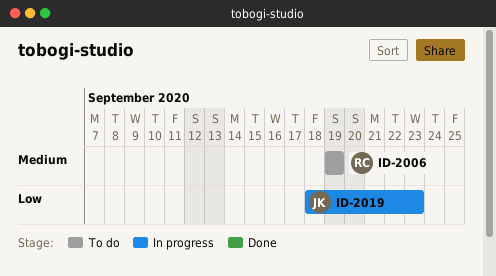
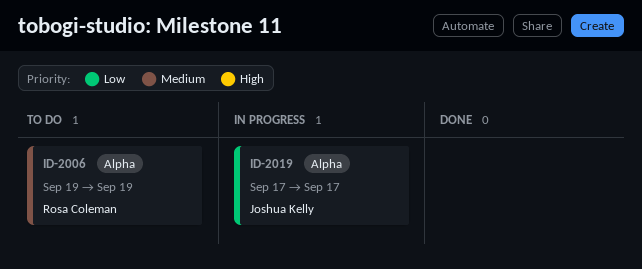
ID-2019, start: Sep 18 -> Sep 17
ID-2019, due: Sep 23 -> Sep 17

